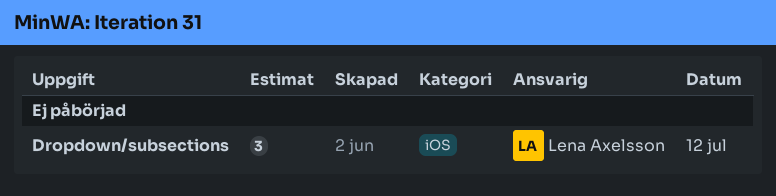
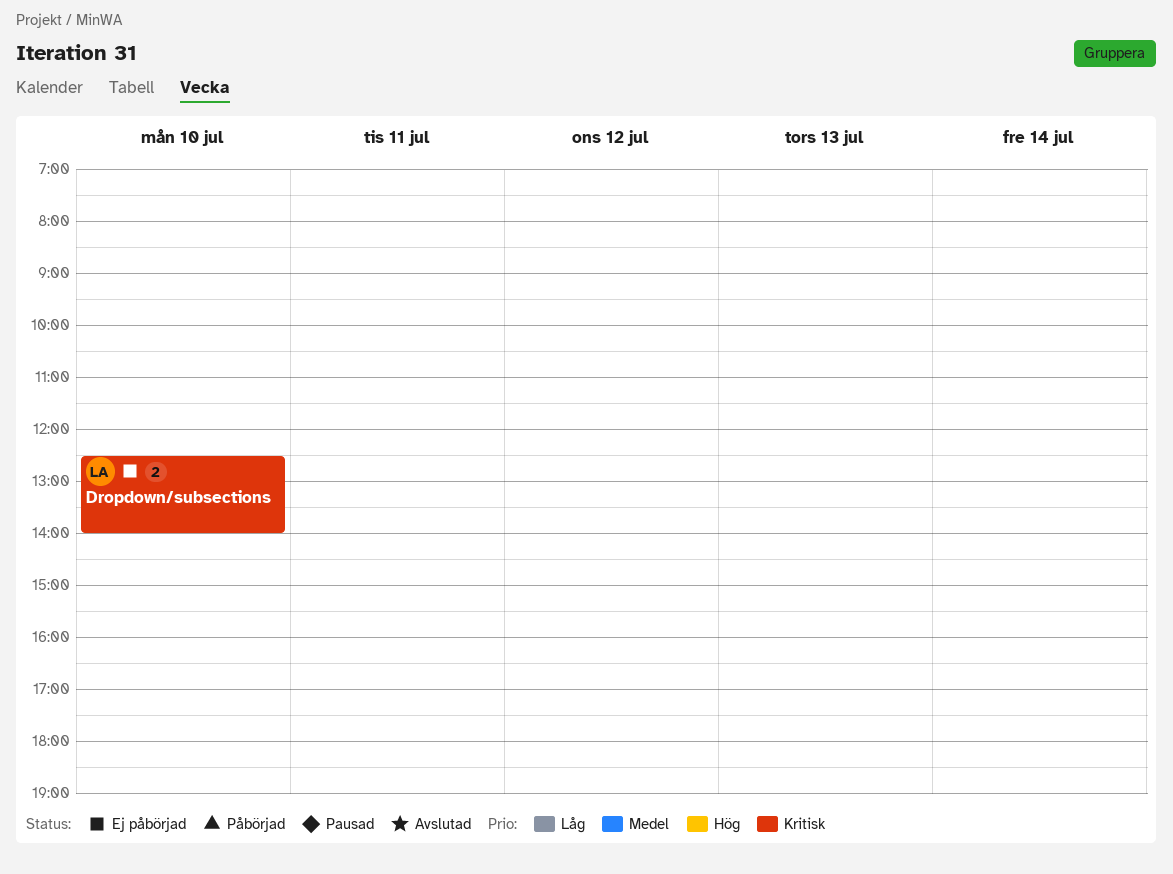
Dropdown/subsections, estimate: 3 -> 2
Dropdown/subsections, day: Jul 12 -> Jul 10

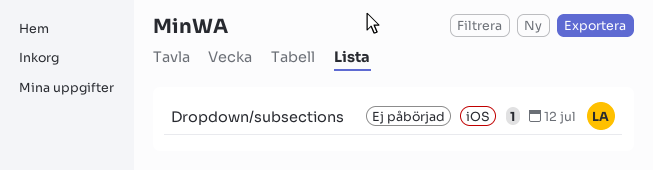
Dropdown/subsections, estimate: 2 -> 1
Dropdown/subsections, day: Jul 10 -> Jul 12

